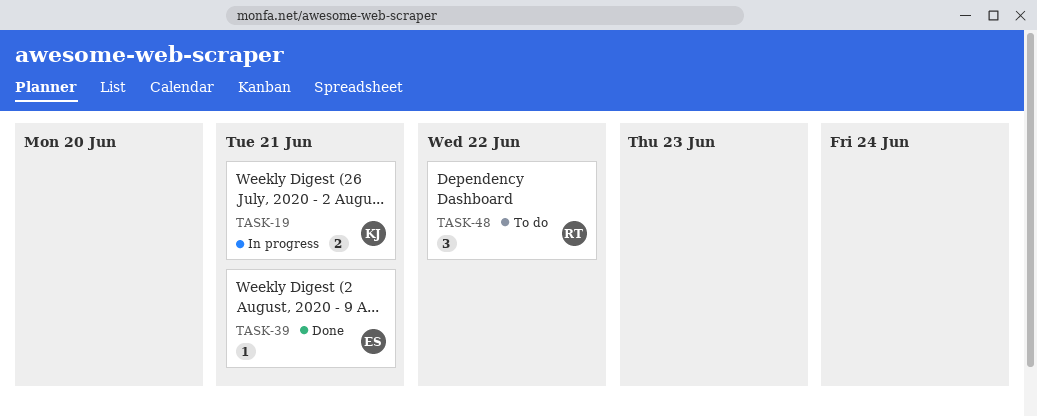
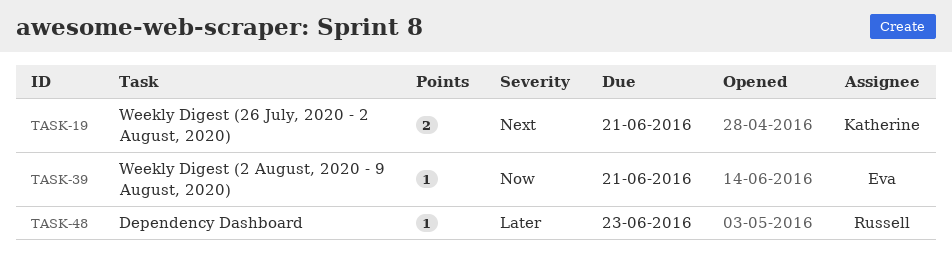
TASK-48, estimate: 3 -> 1
TASK-48, due: Jun 22 -> Jun 23

